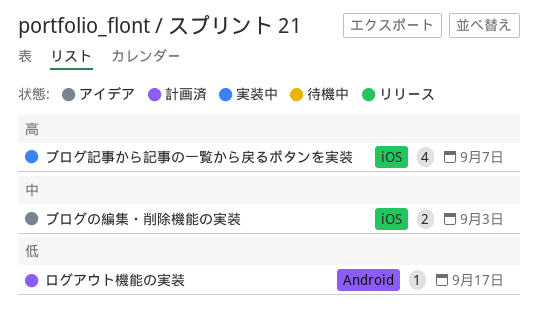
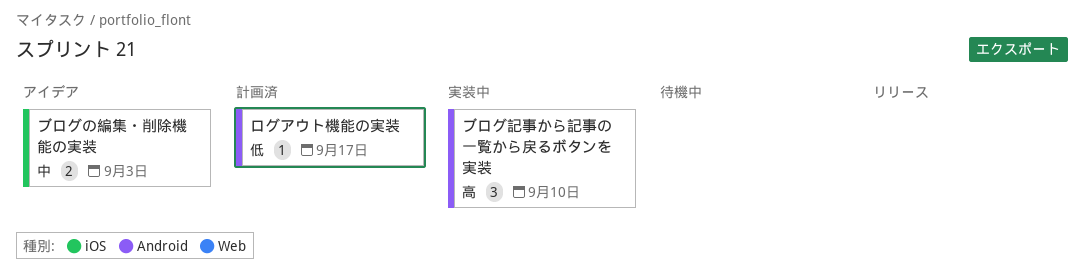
ブログ記事から記事の一覧から戻るボタンを実装, label: iOS -> Android
ブログ記事から記事の一覧から戻るボタンを実装, estimate: 4 -> 3
ブログ記事から記事の一覧から戻るボタンを実装, due: Sep 7 -> Sep 10

